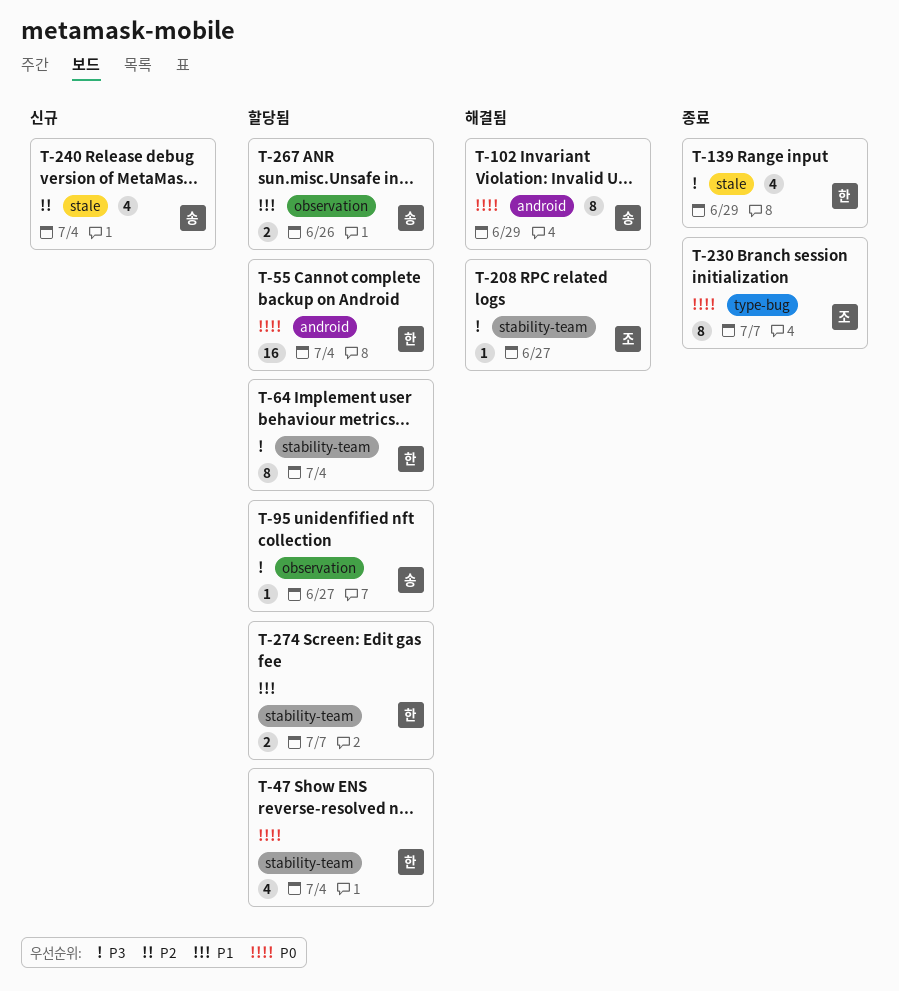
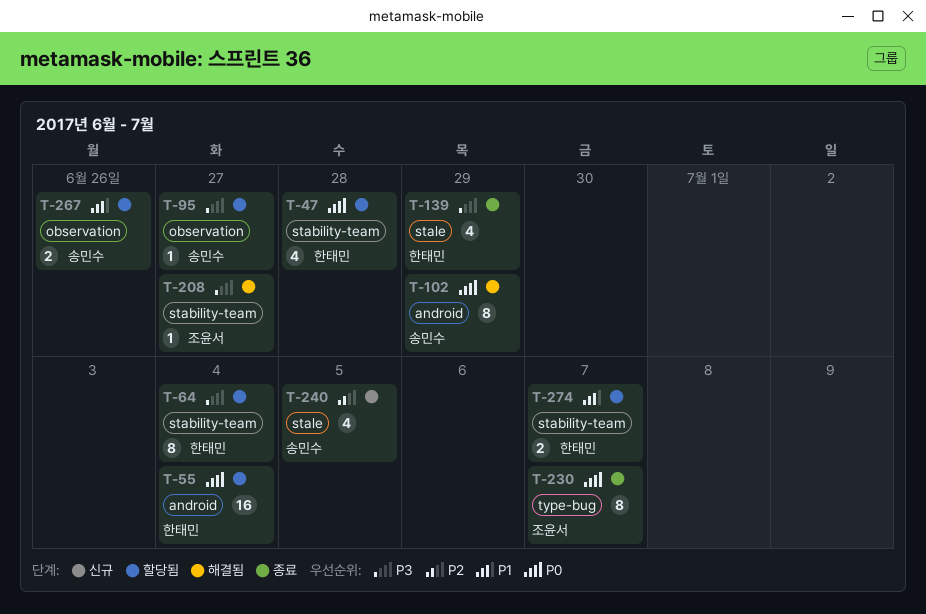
T-47, due: Jul 4 -> Jun 28
T-240, due: Jul 4 -> Jul 5

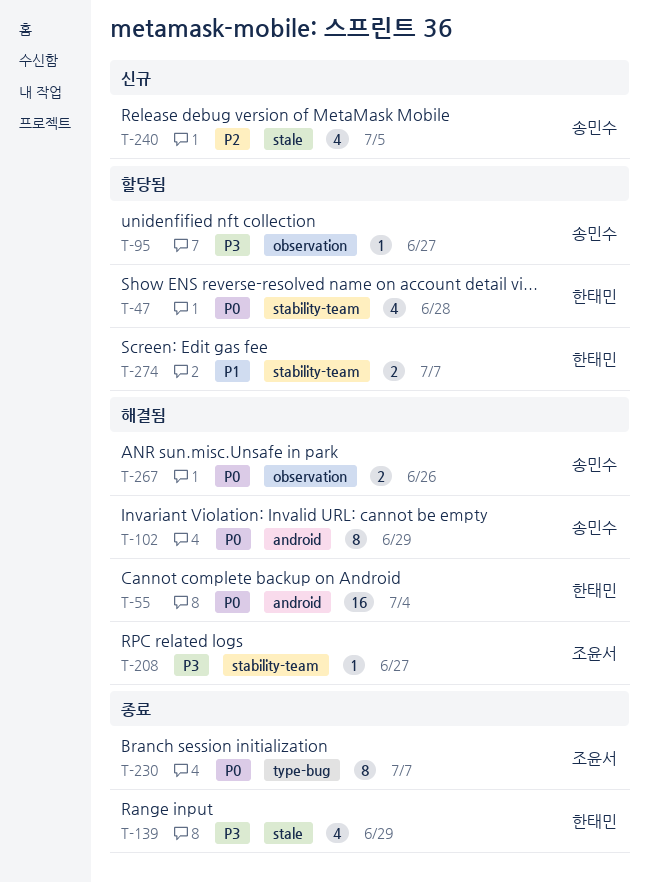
T-55, status: 할당됨 -> 해결됨
T-64: present -> none
T-267, status: 할당됨 -> 해결됨
T-267, priority: P1 -> P0

